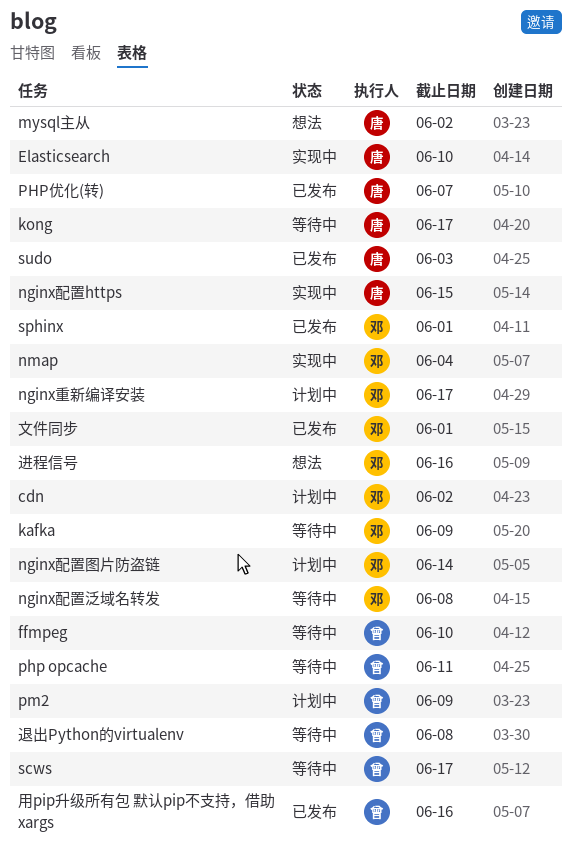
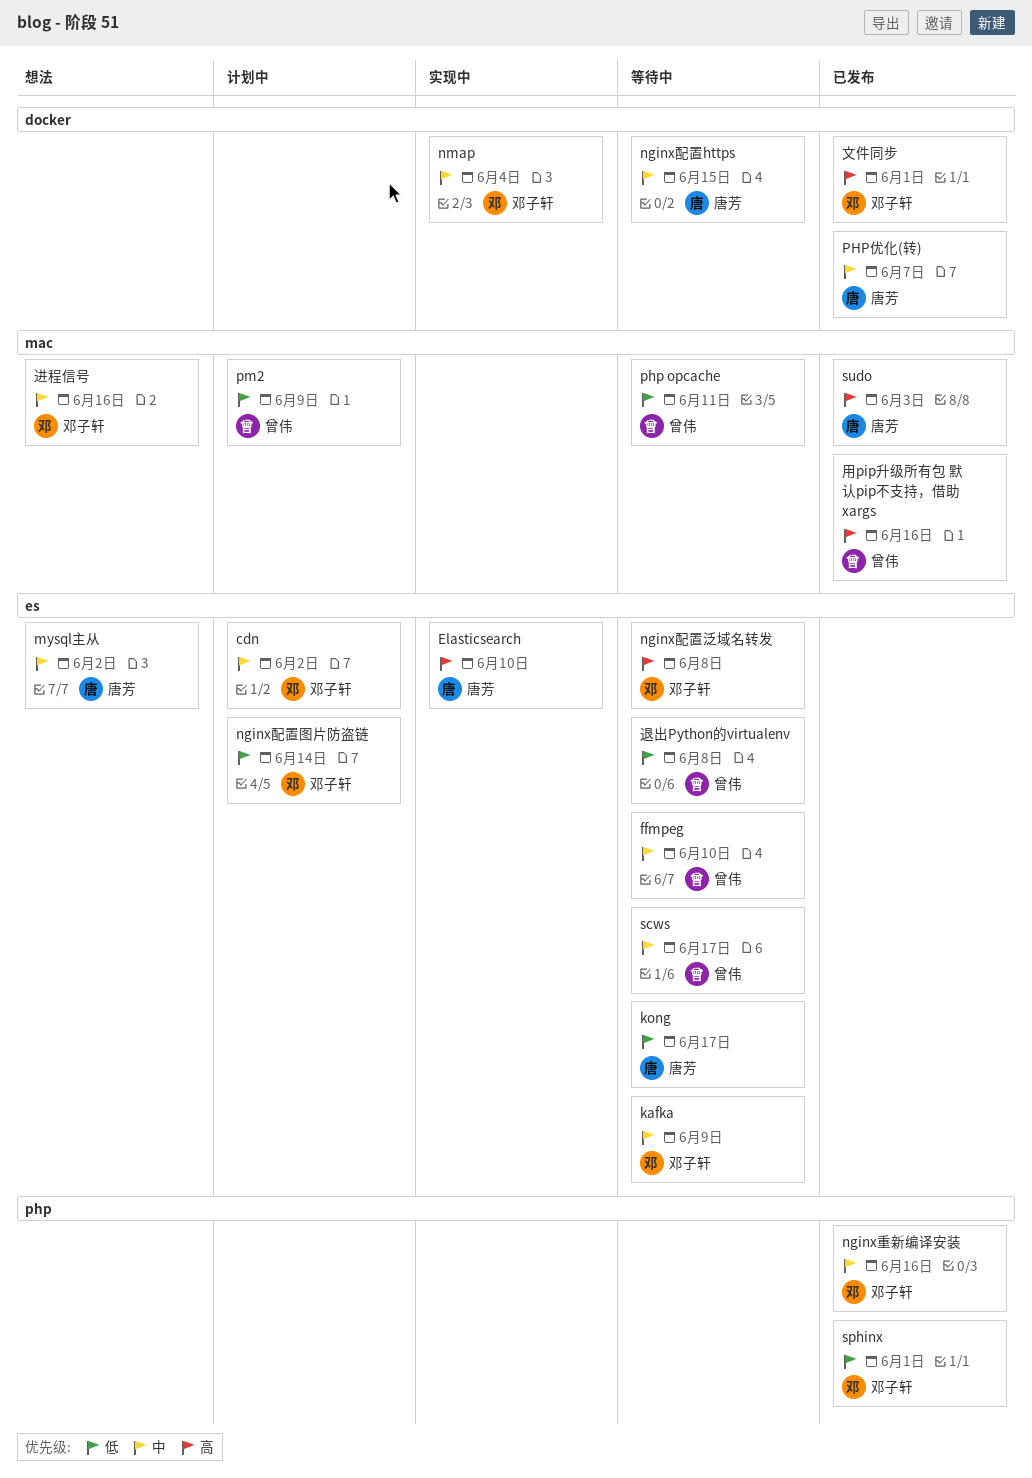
nginx配置https, status: 实现中 -> 等待中
nginx重新编译安装, status: 计划中 -> 已发布
nginx重新编译安装, due: Jun 17 -> Jun 16

